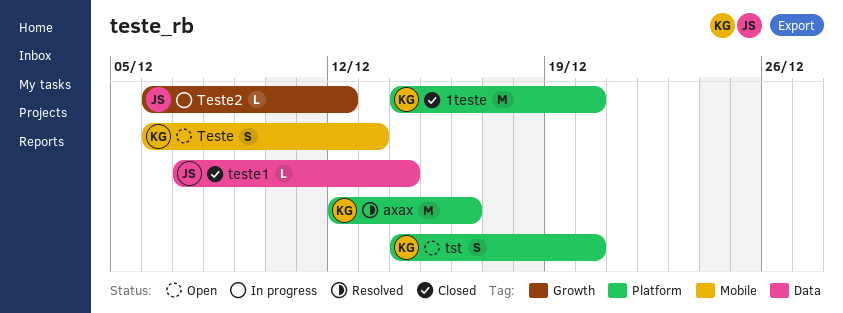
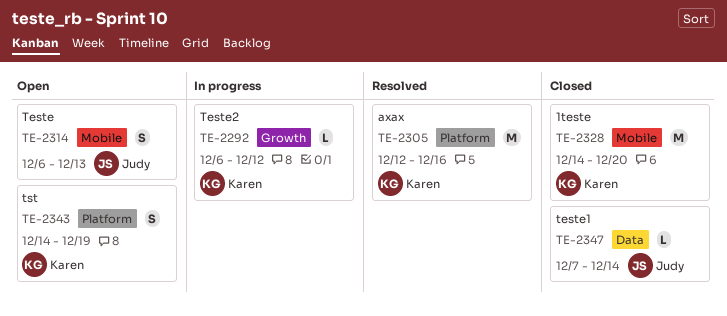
1teste, label: Platform -> Mobile
Teste, owner: Karen -> Judy
Teste2, owner: Judy -> Karen
tst, due: Dec 20 -> Dec 19

